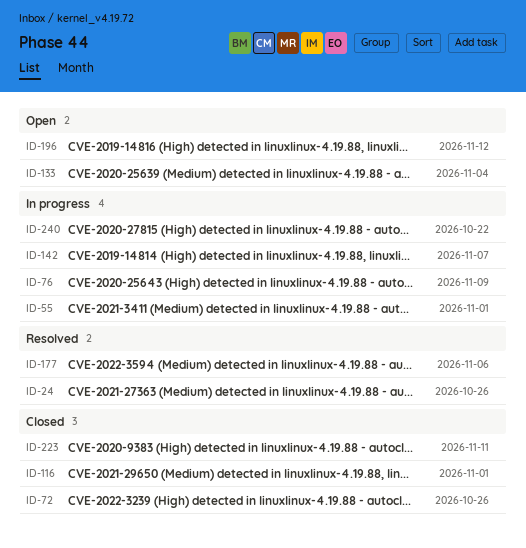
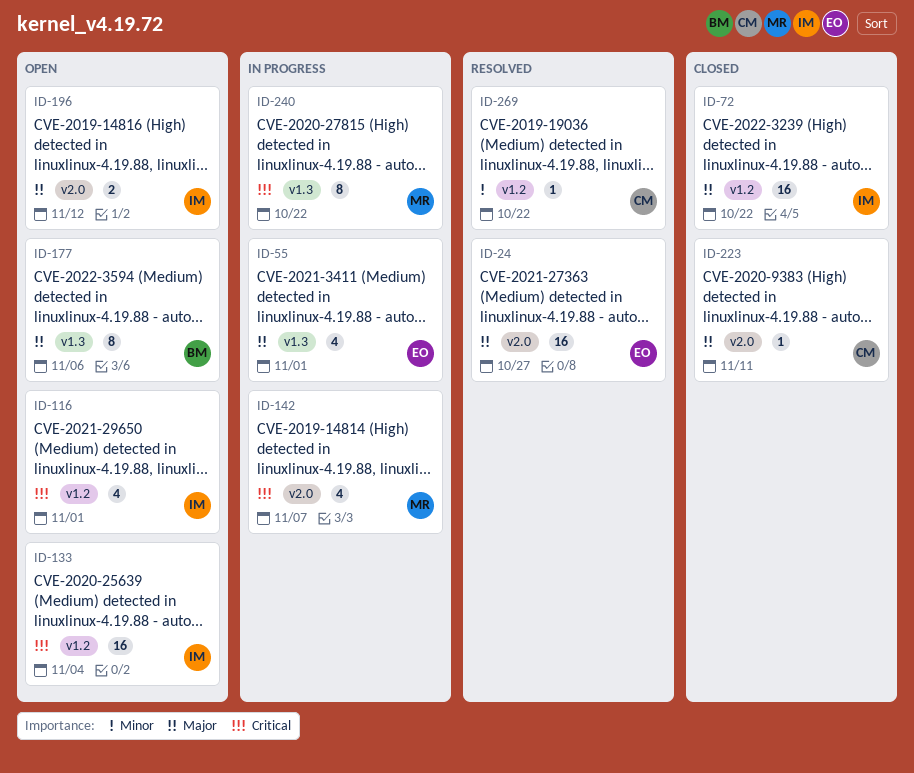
ID-24, due: Oct 26 -> Oct 27
ID-72, due: Oct 26 -> Oct 22
ID-76: present -> none
ID-116, status: Closed -> Open
ID-177, status: Resolved -> Open
ID-269: none -> present

